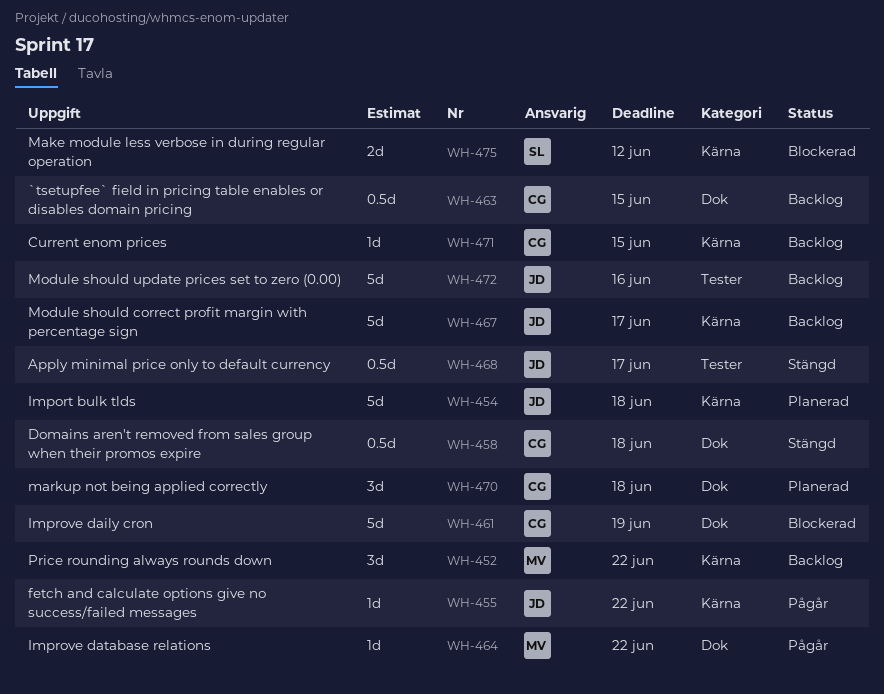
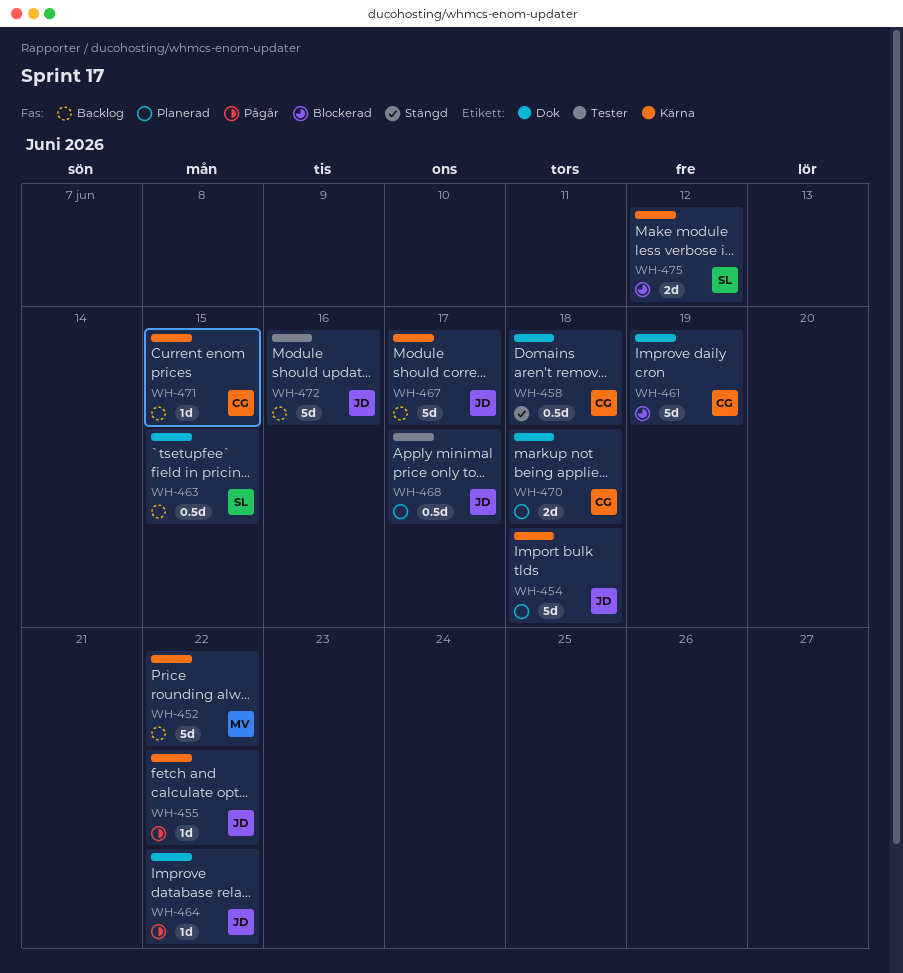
WH-452, estimate: 3d -> 5d
WH-463, owner: CG -> SL
WH-464, owner: MV -> JD
WH-468, status: Stängd -> Planerad
WH-470, estimate: 3d -> 2d

